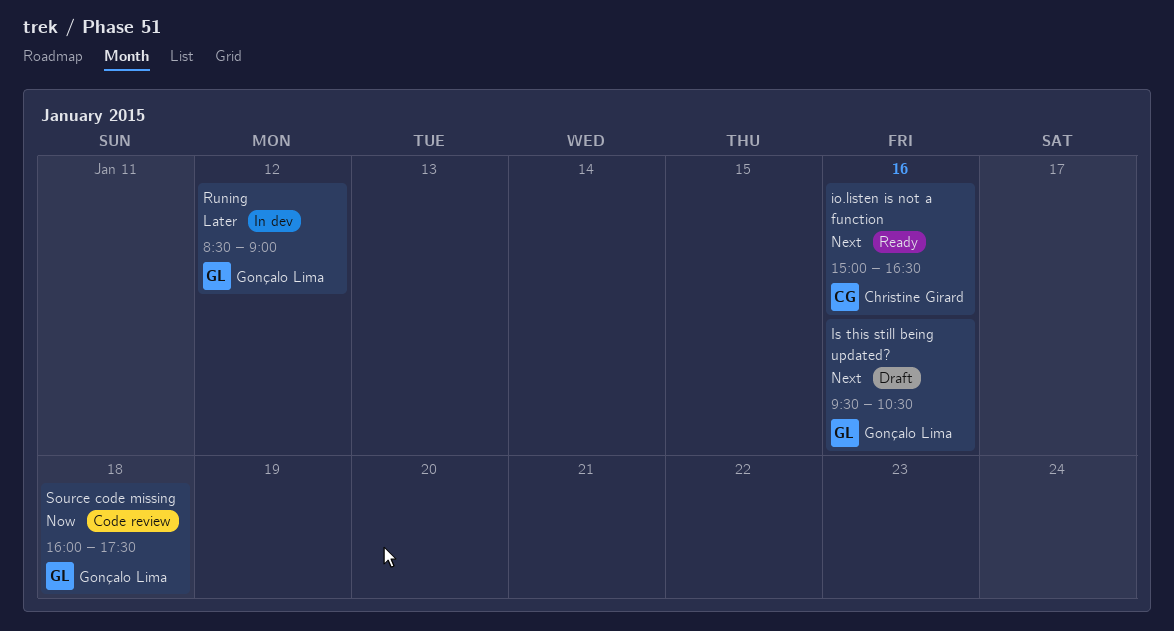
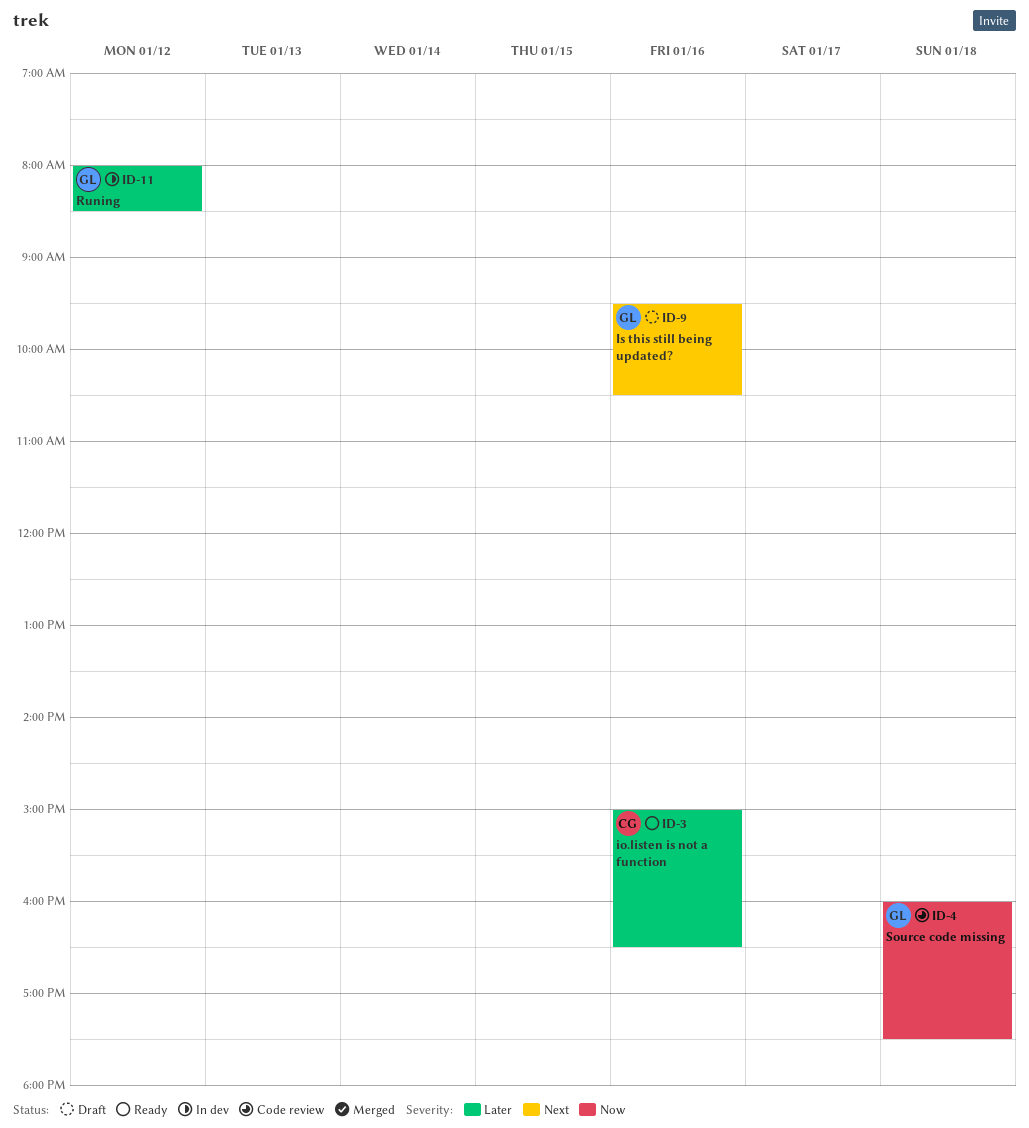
io.listen is not a function, priority: Next -> Later
Runing, begins: 08:30 -> 08:00
Runing, ends: 09:00 -> 08:30

